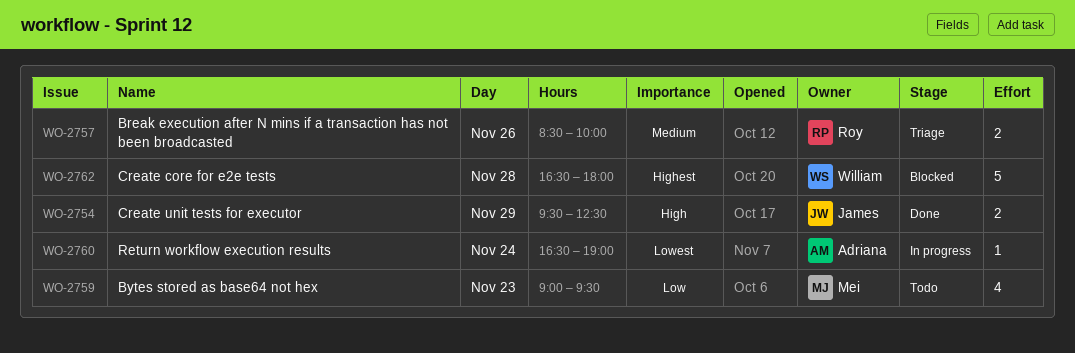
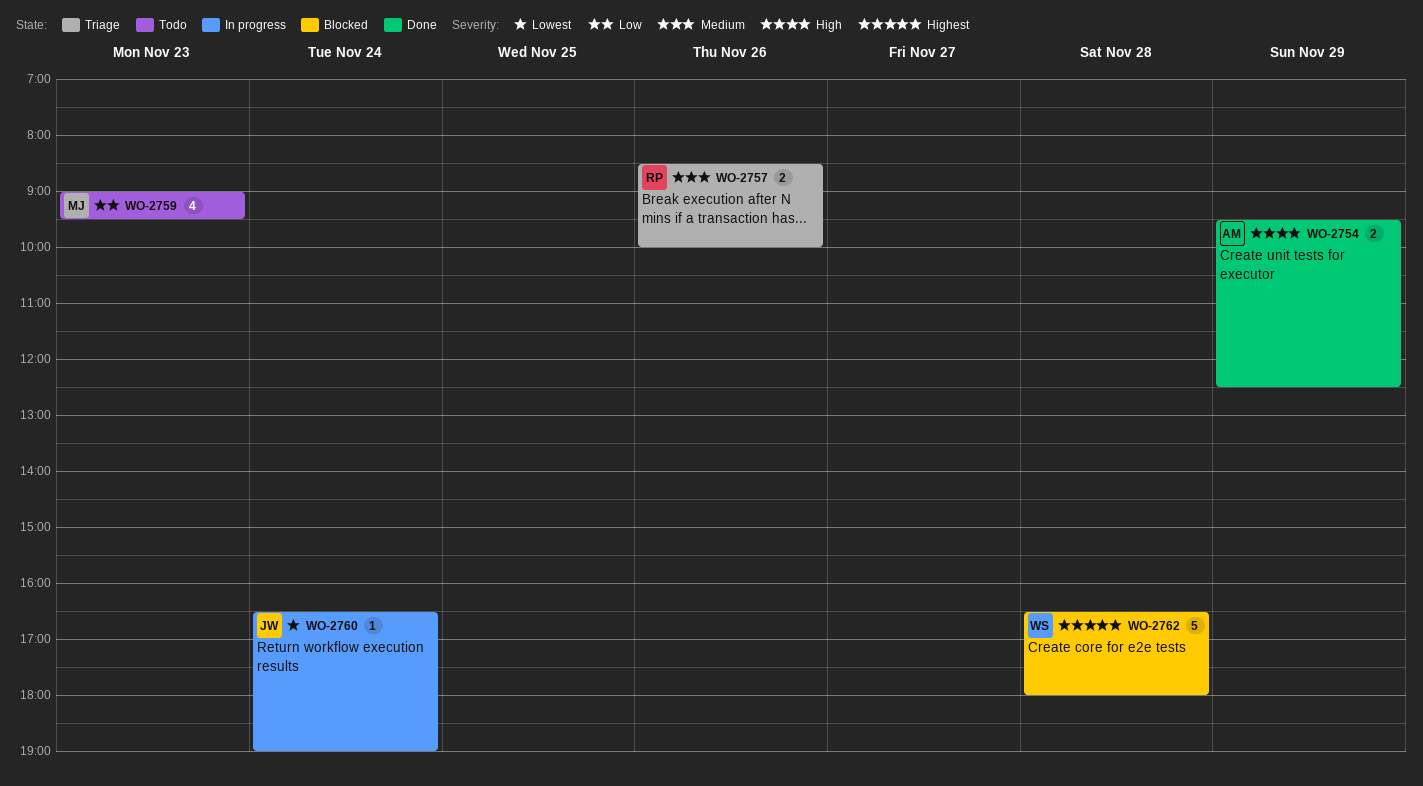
WO-2754, owner: James -> Adriana
WO-2760, owner: Adriana -> James

